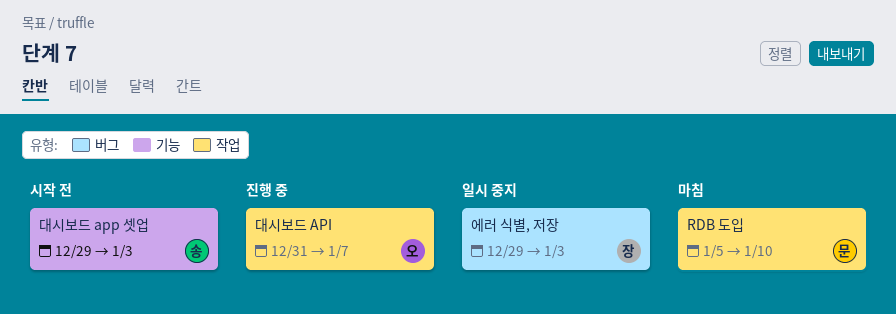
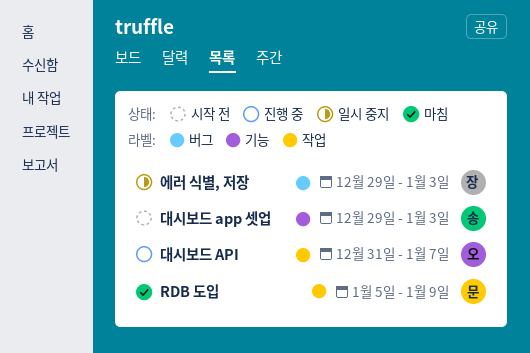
RDB 도입, due: Jan 10 -> Jan 9

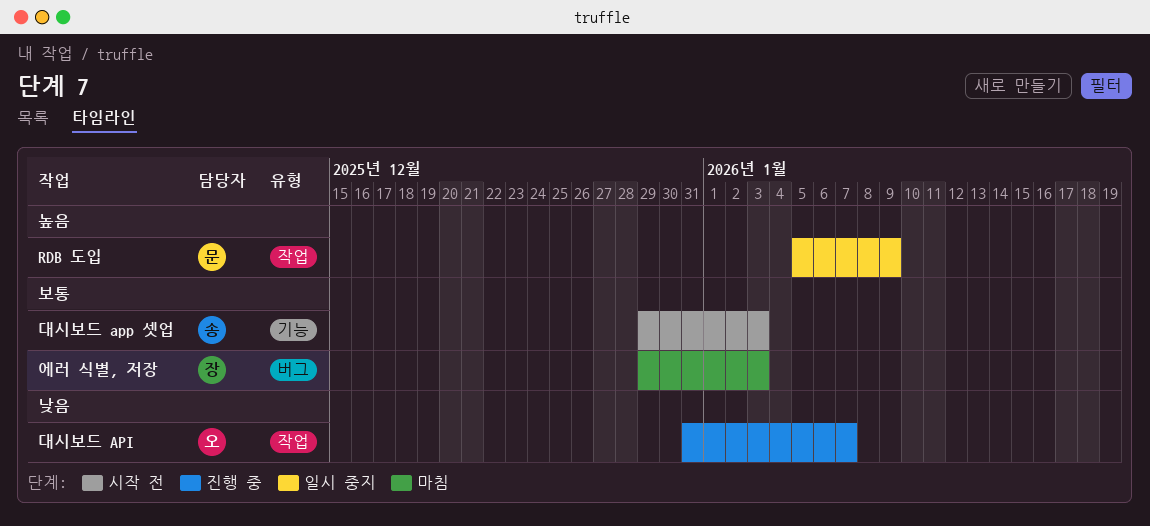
RDB 도입, status: 마침 -> 일시 중지
에러 식별, 저장, status: 일시 중지 -> 마침

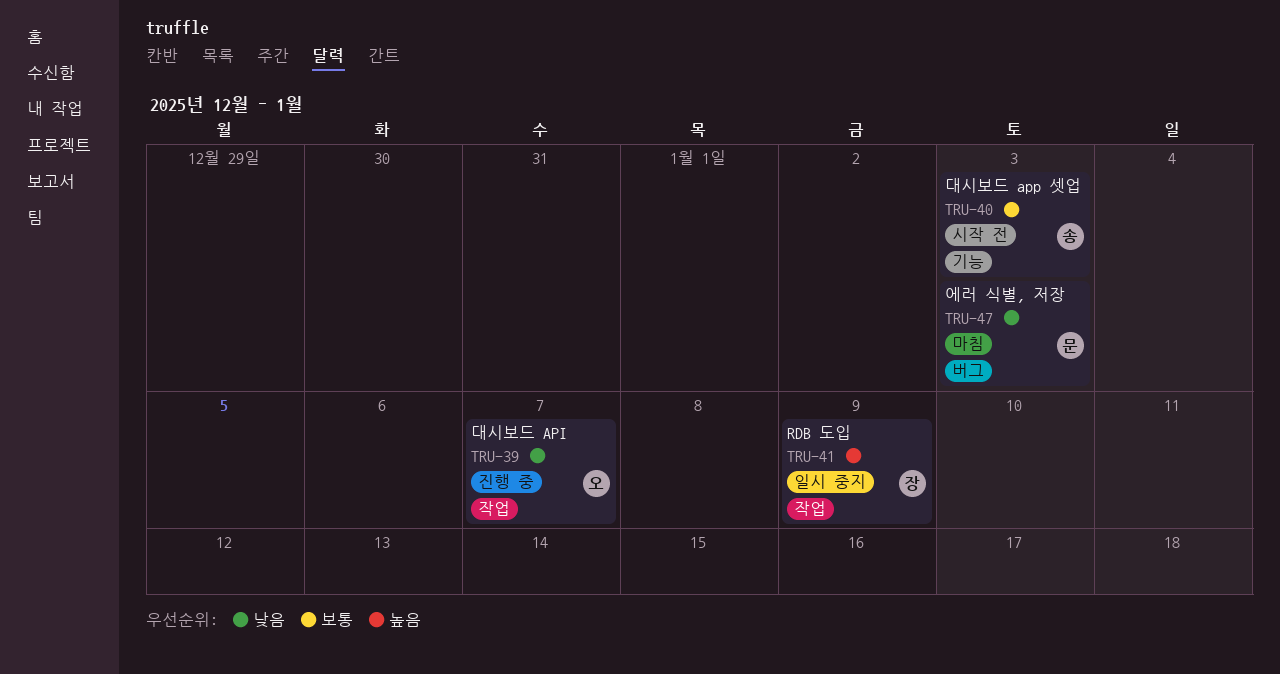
RDB 도입, owner: 문 -> 장
에러 식별, 저장, owner: 장 -> 문
에러 식별, 저장, priority: 보통 -> 낮음

